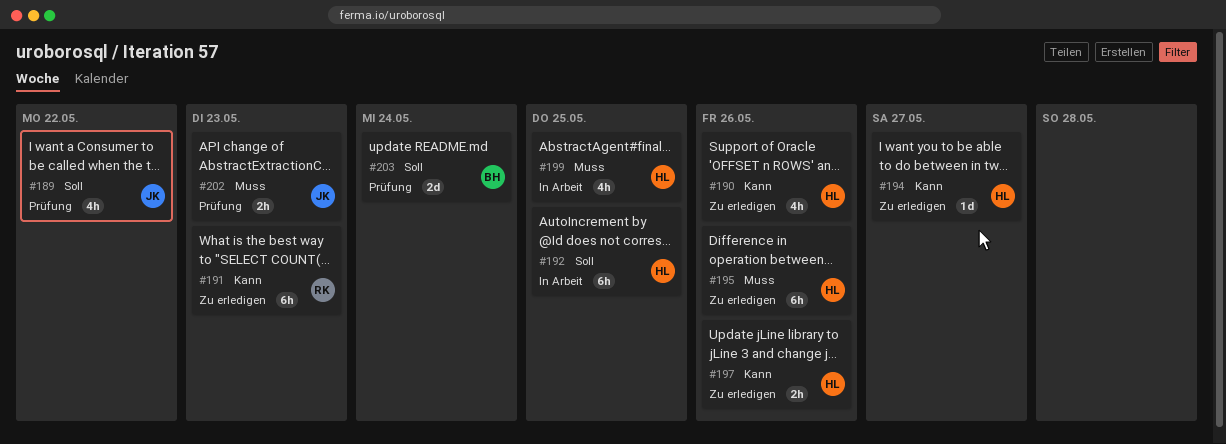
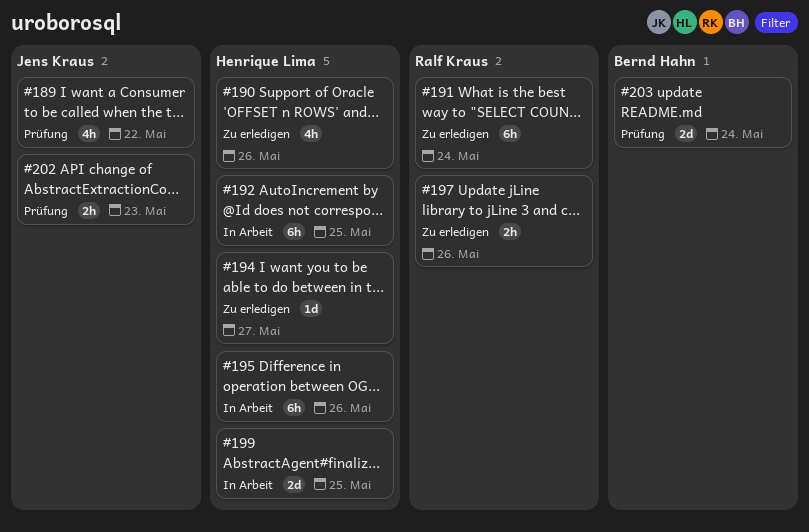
#191, due: May 23 -> May 24
#195, status: Zu erledigen -> In Arbeit
#197, owner: Henrique Lima -> Ralf Kraus
#199, estimate: 4h -> 2d

